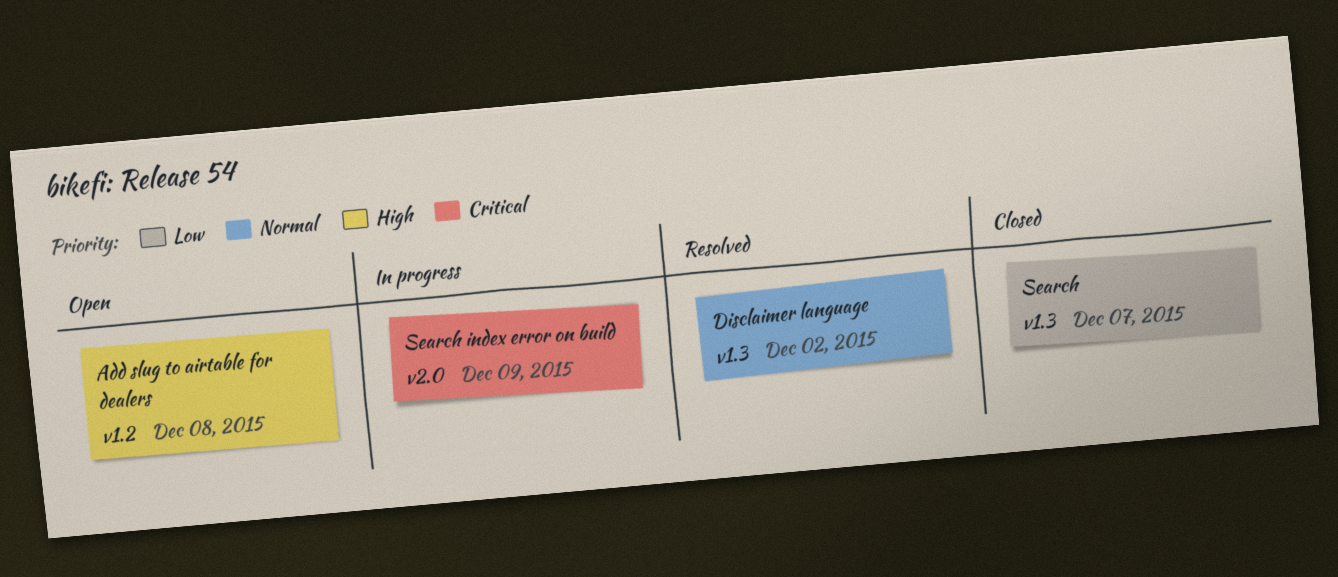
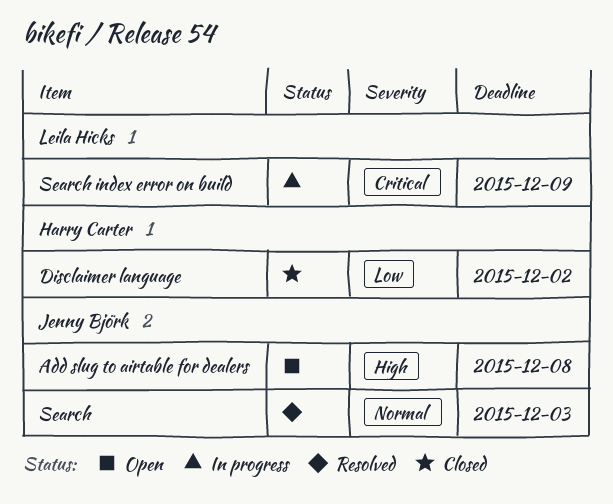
Disclaimer language, status: Resolved -> Closed
Disclaimer language, priority: Normal -> Low
Search, status: Closed -> Resolved
Search, priority: Low -> Normal
Search, due: Dec 7 -> Dec 3

